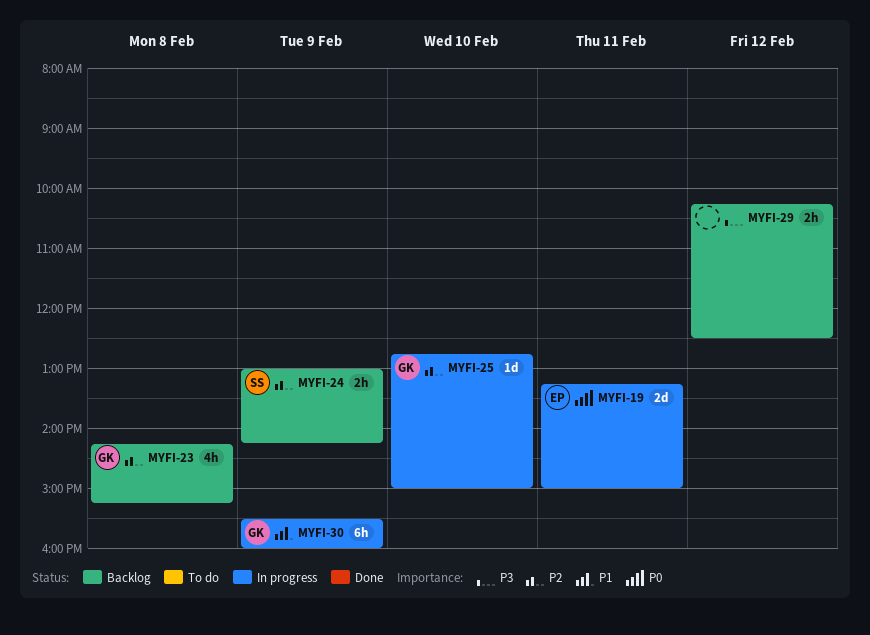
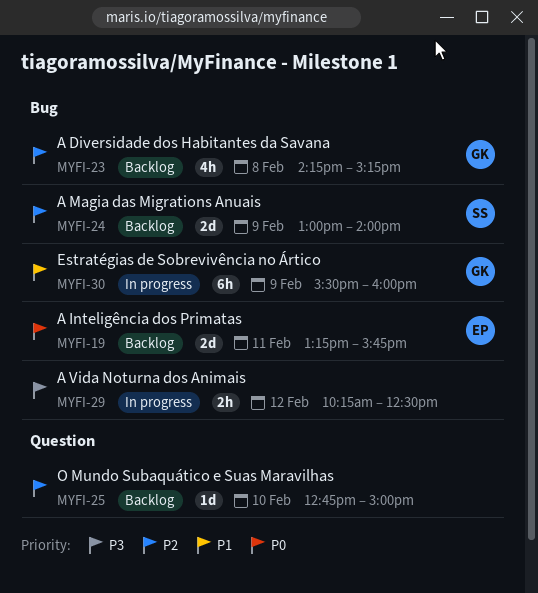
MYFI-19, status: In progress -> Backlog
MYFI-19, ends: 15:00 -> 15:45
MYFI-24, estimate: 2h -> 2d
MYFI-24, ends: 14:15 -> 14:00
MYFI-25, status: In progress -> Backlog
MYFI-25, owner: GK -> none
MYFI-29, status: Backlog -> In progress

